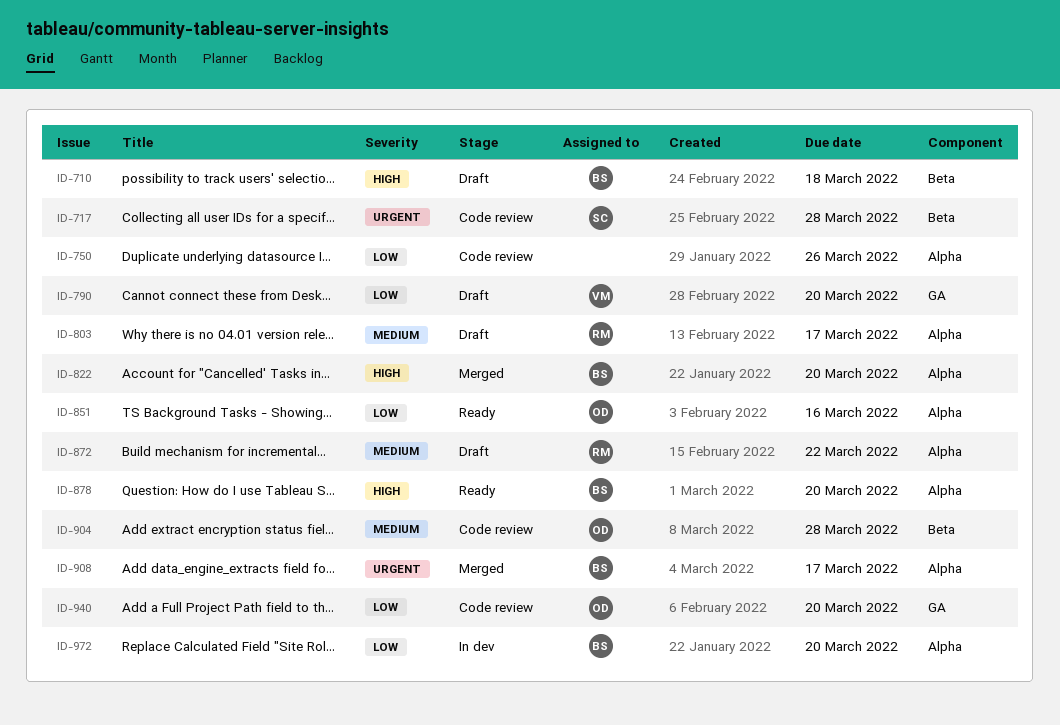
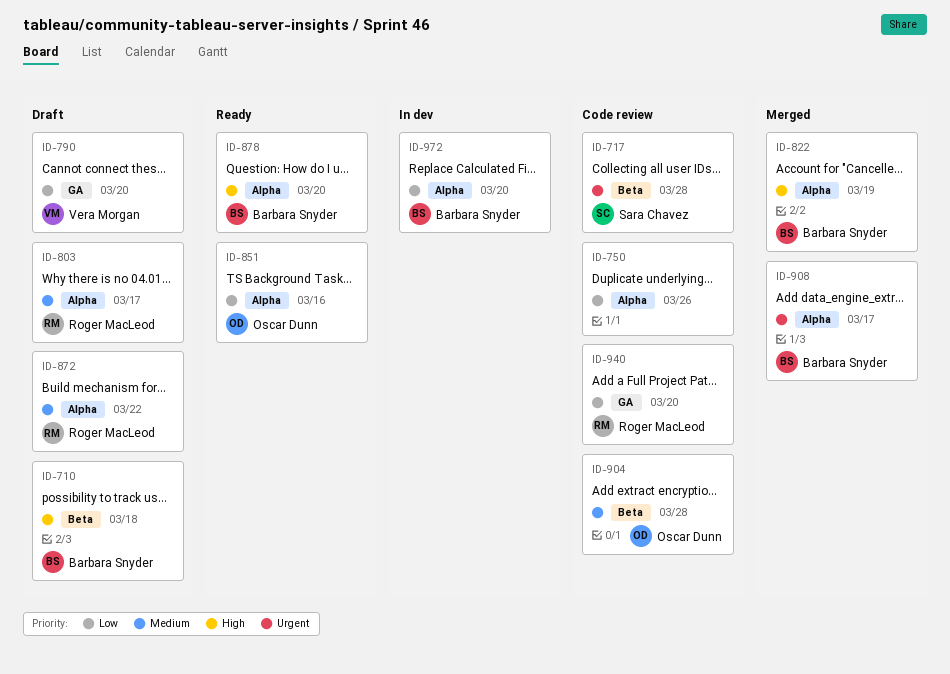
ID-822, due: Mar 20 -> Mar 19
ID-940, owner: Oscar Dunn -> Roger MacLeod

